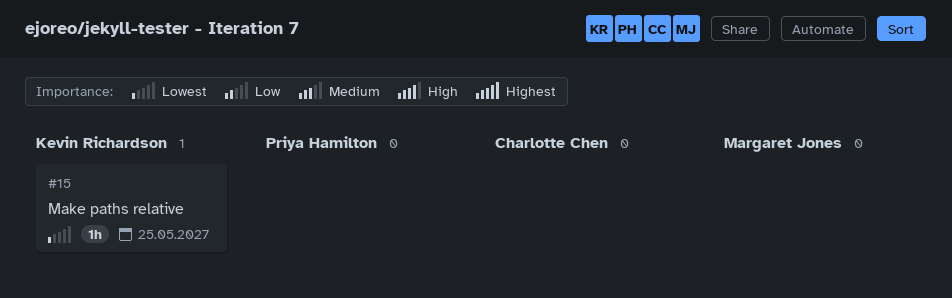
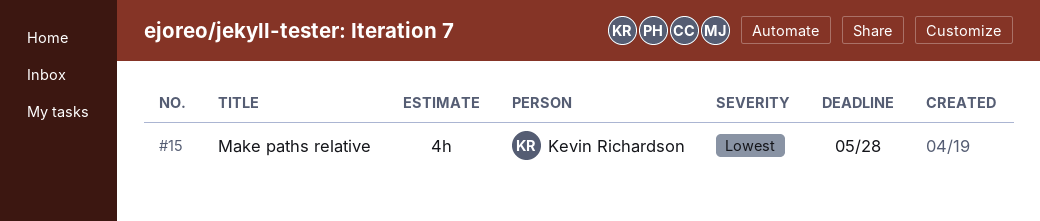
#15, estimate: 1h -> 4h
#15, due: May 25 -> May 28

